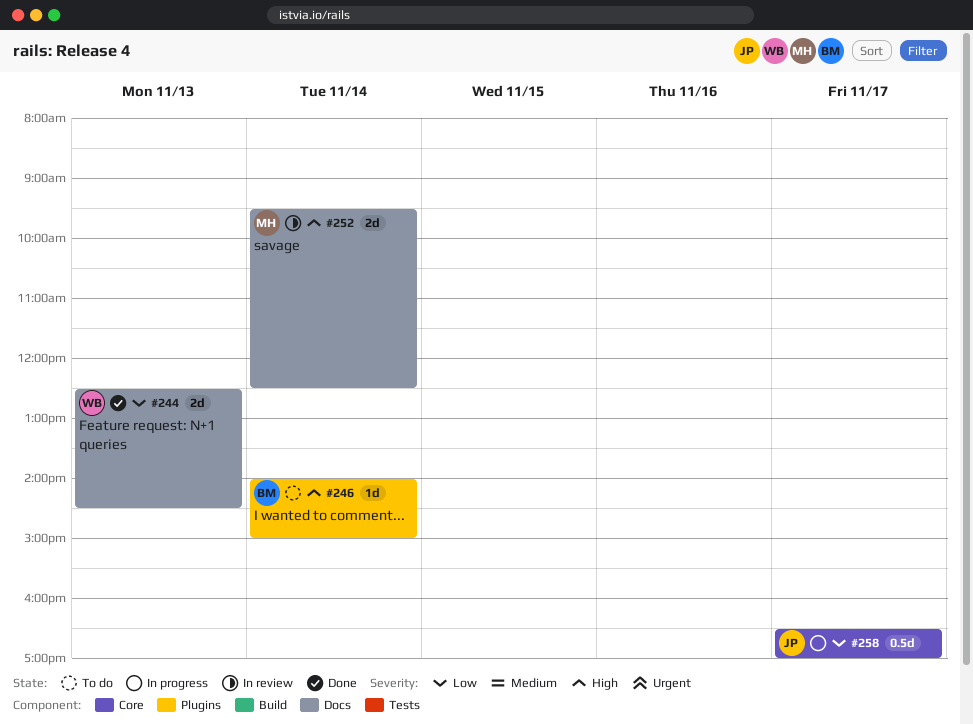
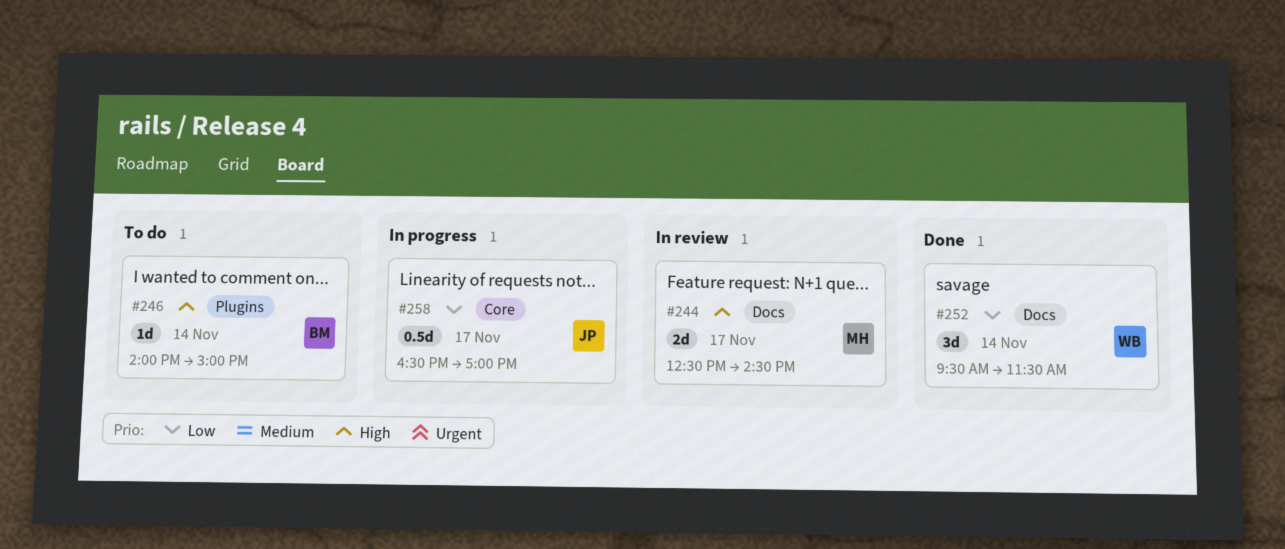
#244, status: Done -> In review
#244, owner: WB -> MH
#244, priority: Low -> High
#244, day: Nov 13 -> Nov 17
#252, status: In review -> Done
#252, owner: MH -> WB
#252, priority: High -> Low
#252, estimate: 2d -> 3d
#252, ends: 12:30 -> 11:30

